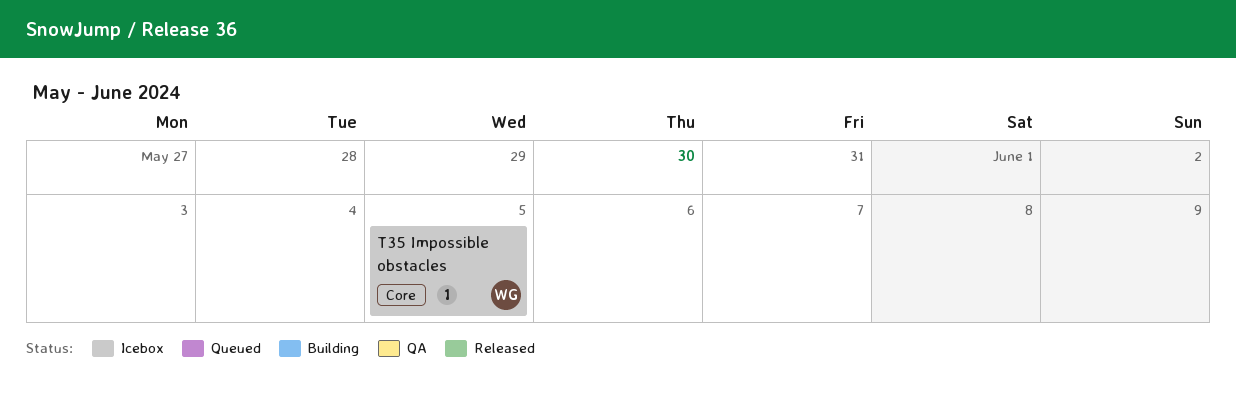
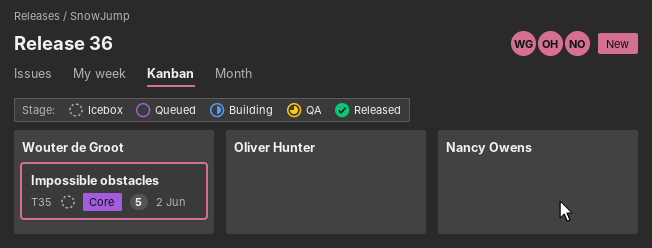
T35, estimate: 1 -> 5
T35, due: Jun 5 -> Jun 2

